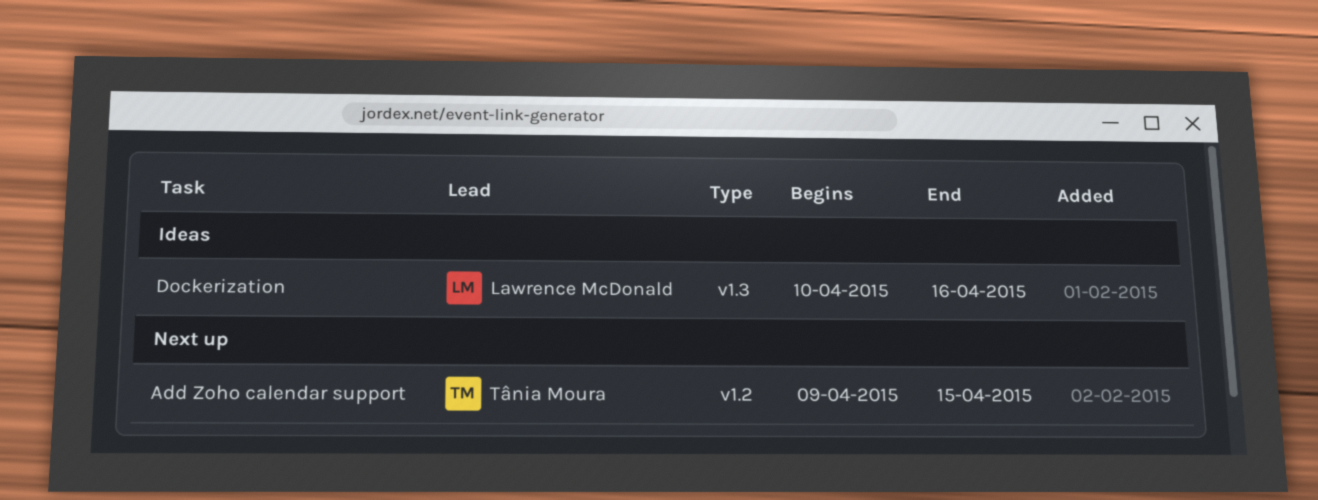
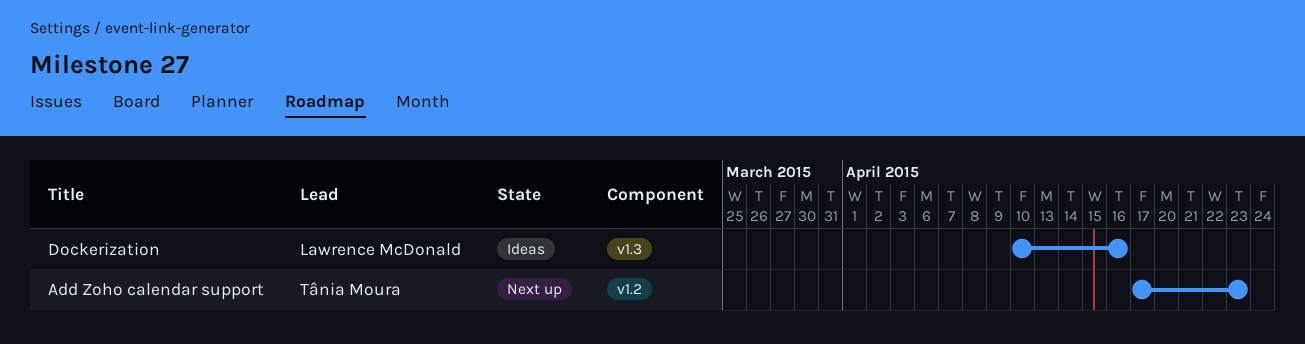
Add Zoho calendar support, start: Apr 9 -> Apr 17
Add Zoho calendar support, due: Apr 15 -> Apr 23

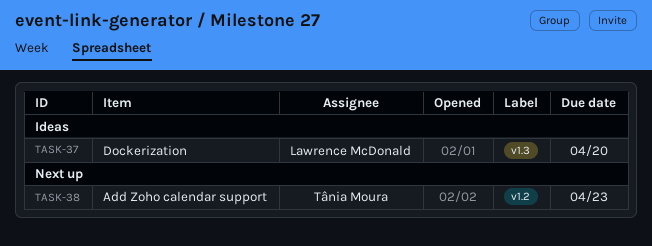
Dockerization, due: Apr 16 -> Apr 20

